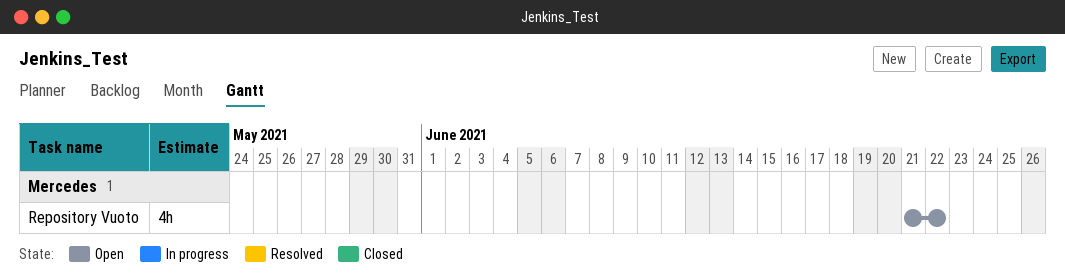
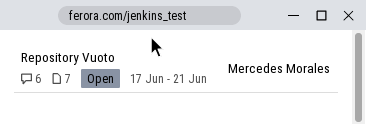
Repository Vuoto, start: Jun 21 -> Jun 17
Repository Vuoto, due: Jun 22 -> Jun 21

